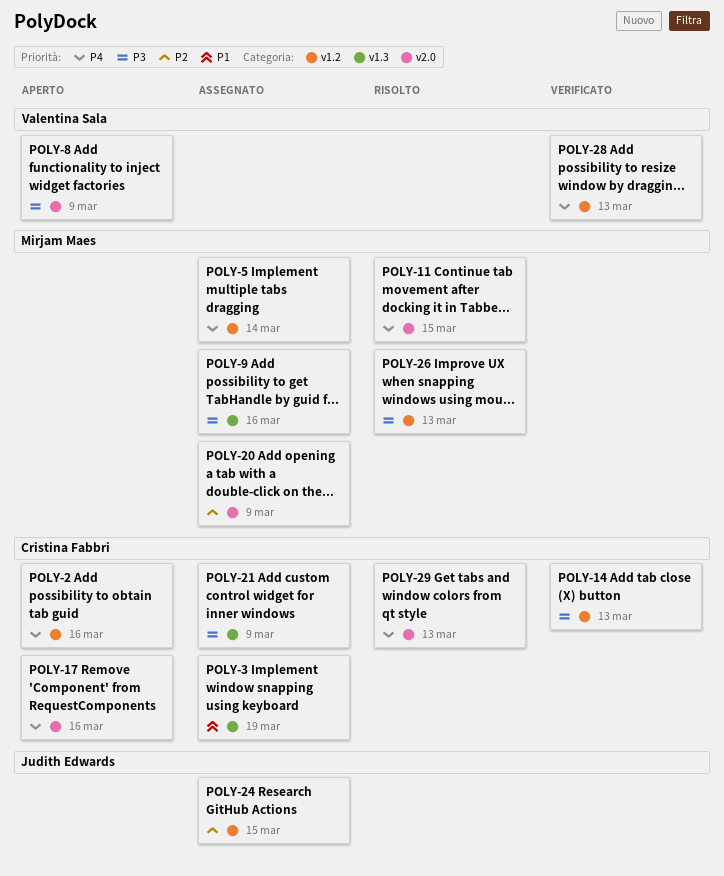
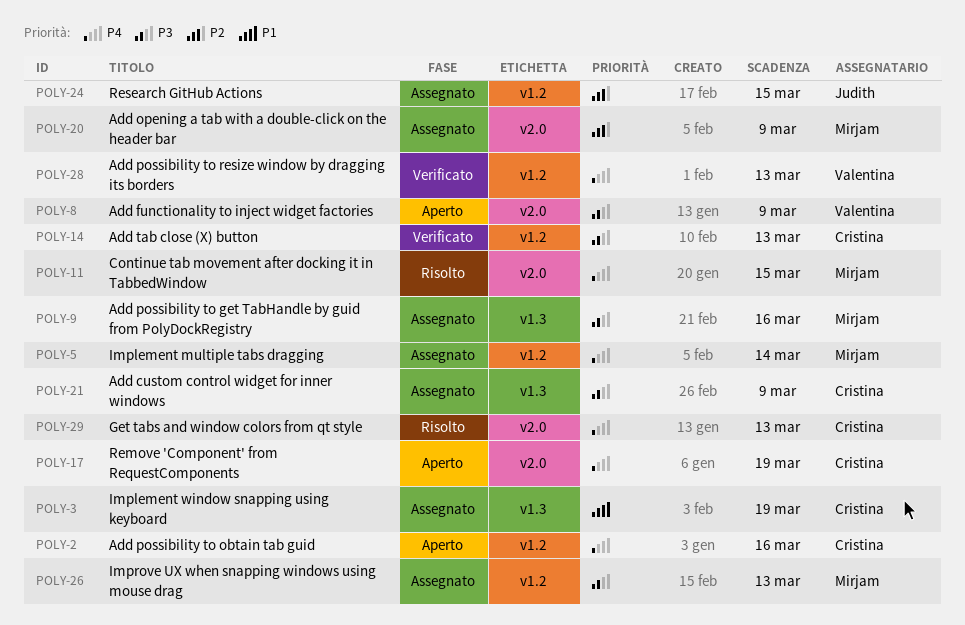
POLY-17, due: Mar 16 -> Mar 19
POLY-26, status: Risolto -> Assegnato

